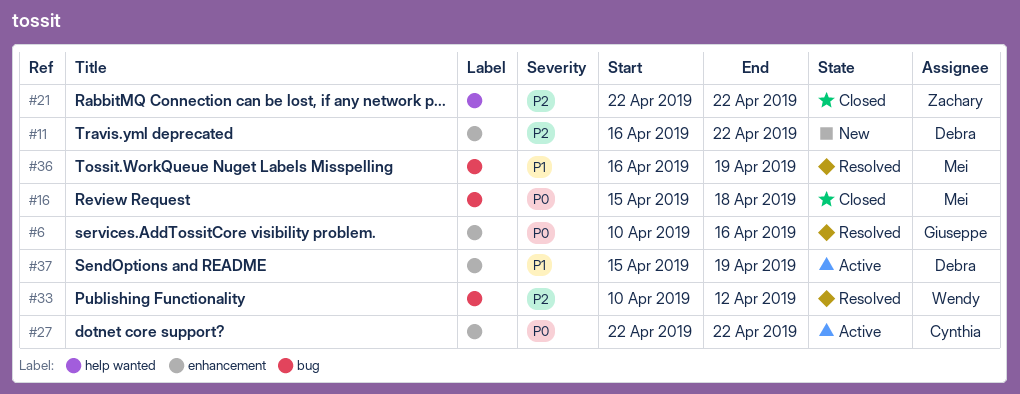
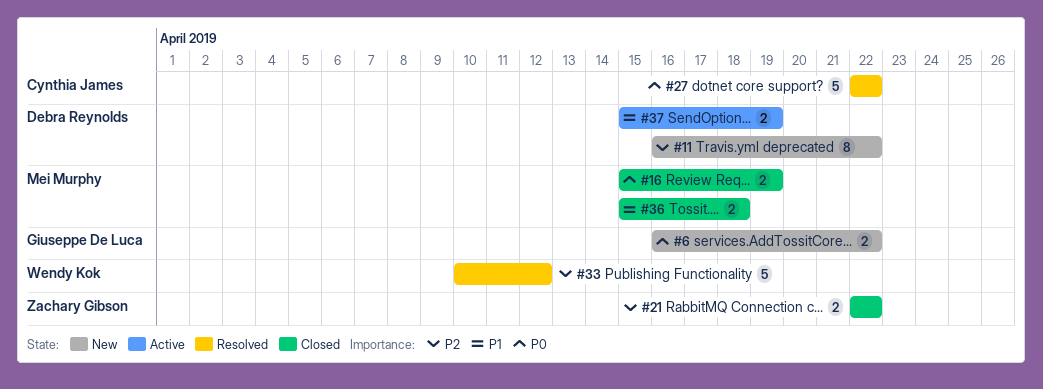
#6, status: Resolved -> New
#6, start: Apr 10 -> Apr 16
#6, due: Apr 16 -> Apr 22
#16, due: Apr 18 -> Apr 19
#27, status: Active -> Resolved
#36, status: Resolved -> Closed
#36, start: Apr 16 -> Apr 15
#36, due: Apr 19 -> Apr 18

